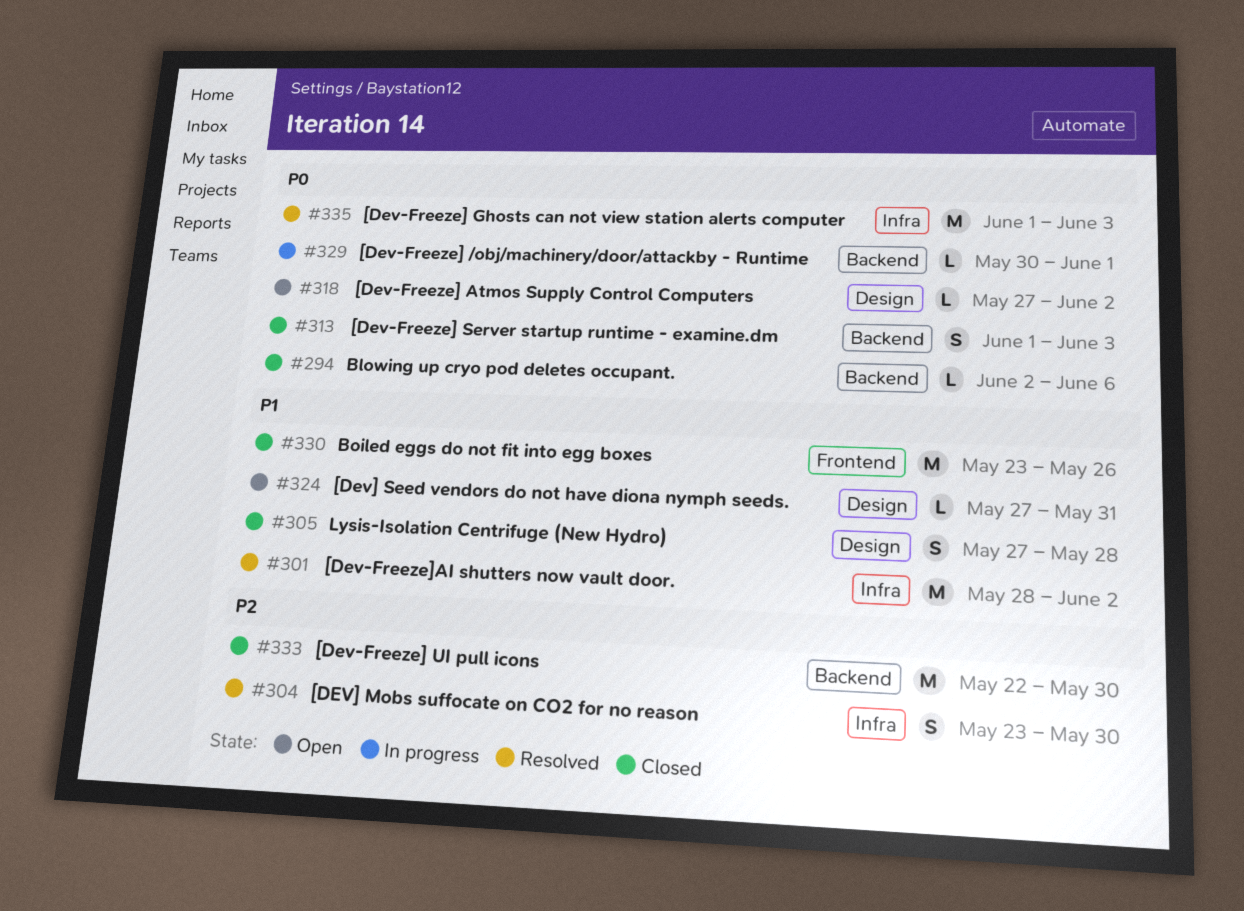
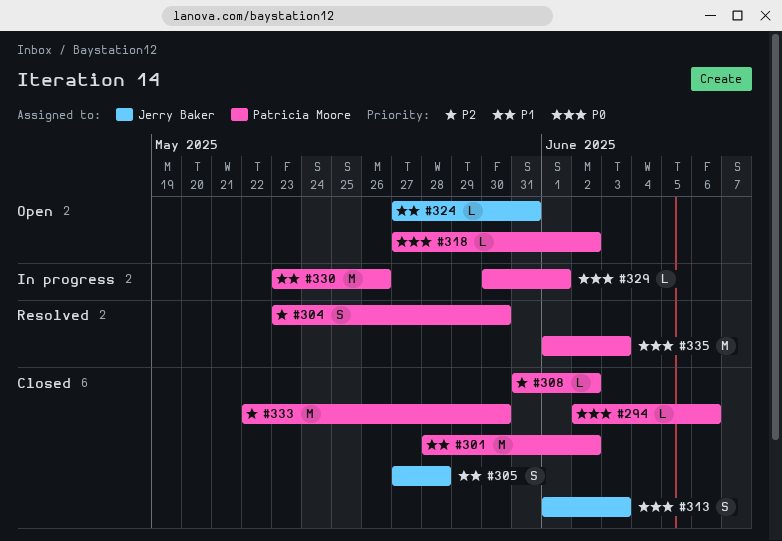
#301, status: Resolved -> Closed
#308: none -> present
#330, status: Closed -> In progress

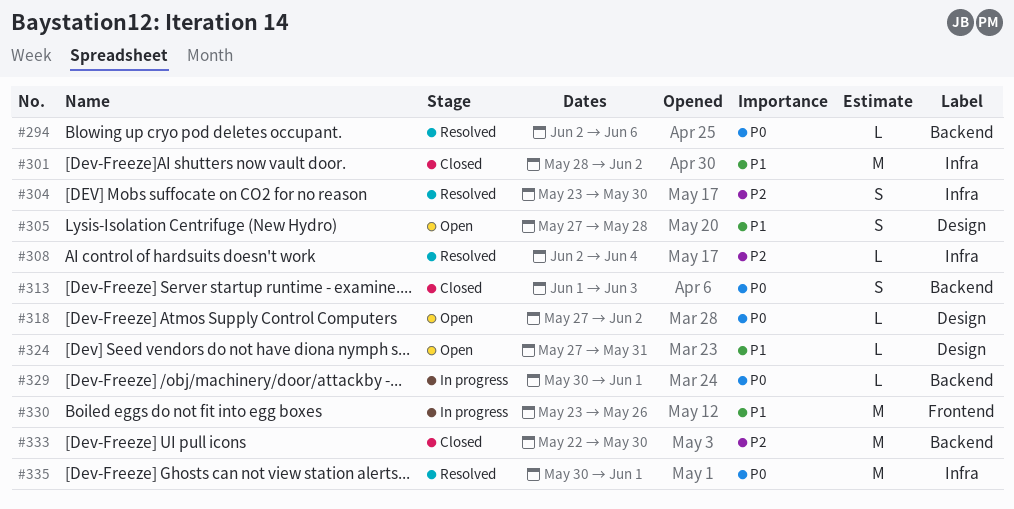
#294, status: Closed -> Resolved
#305, status: Closed -> Open
#308, status: Closed -> Resolved
#308, start: May 31 -> Jun 2
#308, due: Jun 2 -> Jun 4
#335, start: Jun 1 -> May 30
#335, due: Jun 3 -> Jun 1

